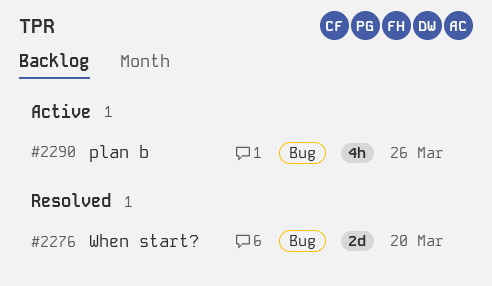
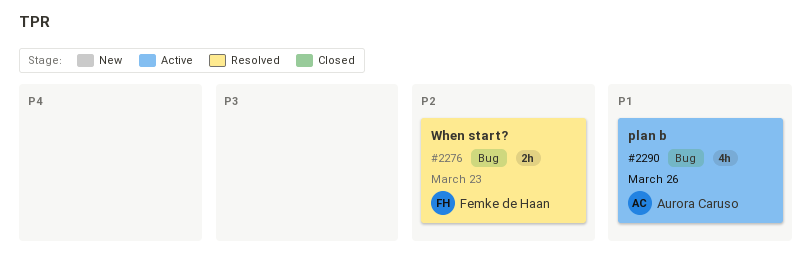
#2276, estimate: 2d -> 2h
#2276, due: Mar 20 -> Mar 23

